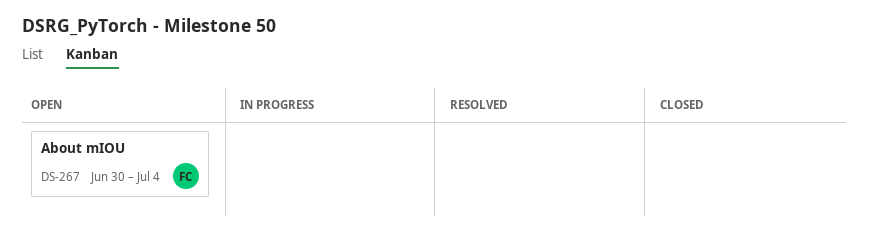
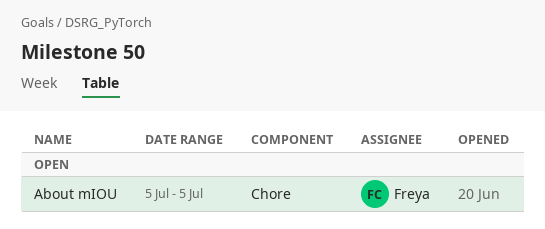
About mIOU, start: Jun 30 -> Jul 5
About mIOU, due: Jul 4 -> Jul 5

